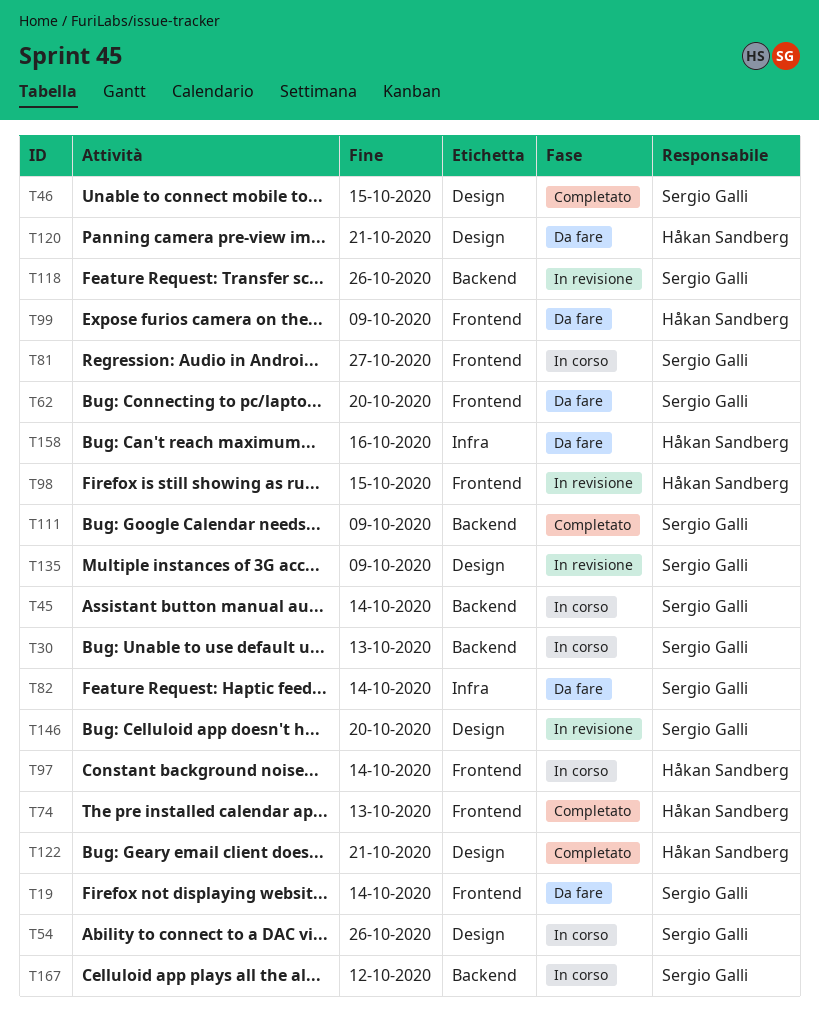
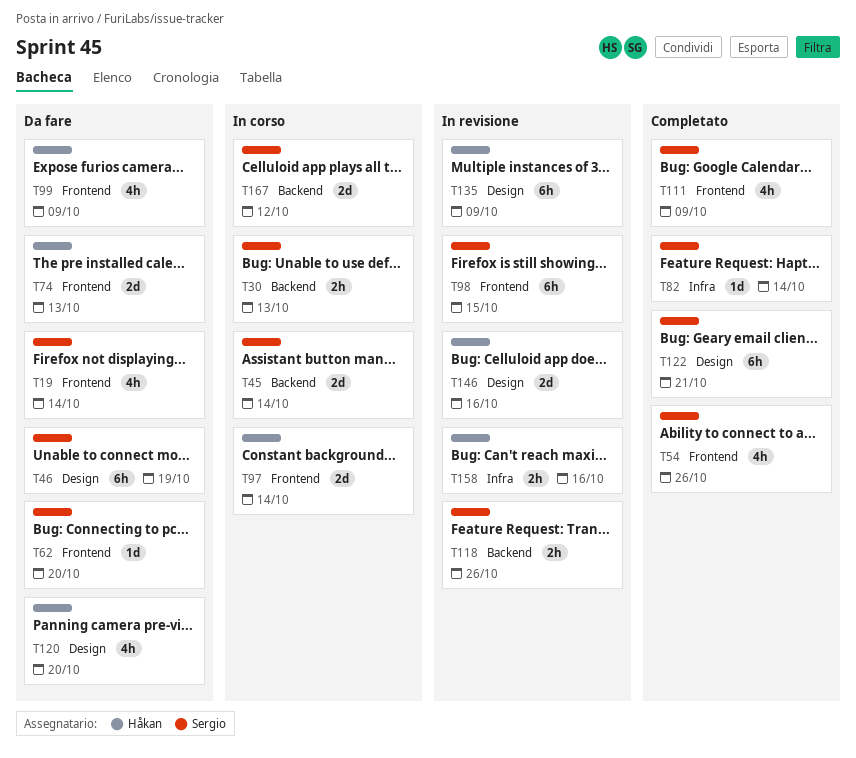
T46, status: Completato -> Da fare
T46, due: Oct 15 -> Oct 19
T54, status: In corso -> Completato
T54, label: Design -> Frontend
T74, status: Completato -> Da fare
T81: present -> none
T82, status: Da fare -> Completato
T98, owner: Håkan Sandberg -> Sergio Galli
T111, label: Backend -> Frontend
T120, due: Oct 21 -> Oct 20
T122, owner: Håkan Sandberg -> Sergio Galli
T135, owner: Sergio Galli -> Håkan Sandberg
T146, owner: Sergio Galli -> Håkan Sandberg
T146, due: Oct 20 -> Oct 16
T158, status: Da fare -> In revisione

